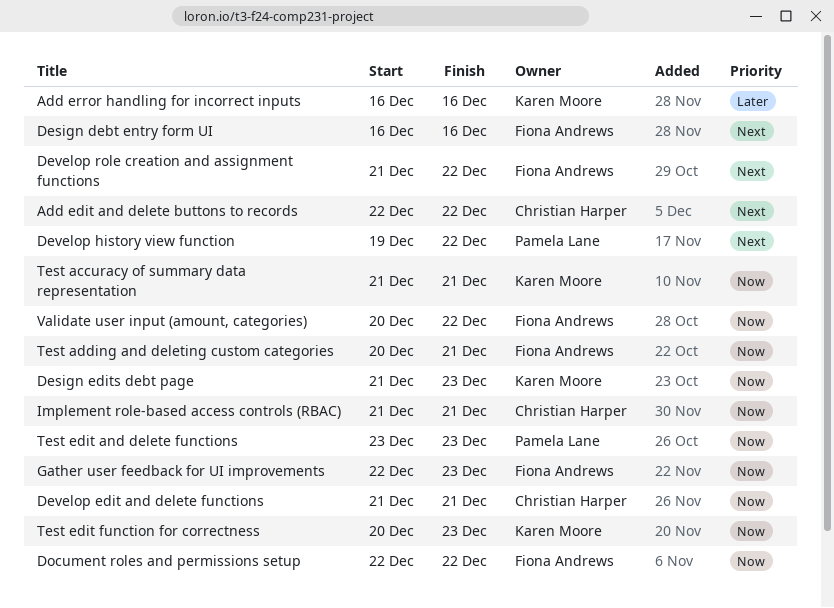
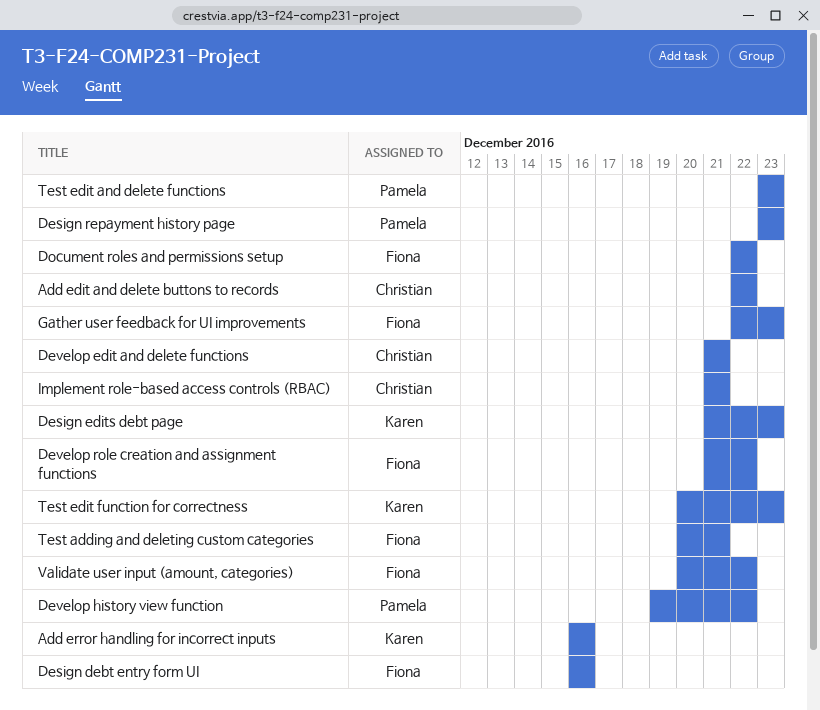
Design repayment history page: none -> present
Test accuracy of summary data representation: present -> none

